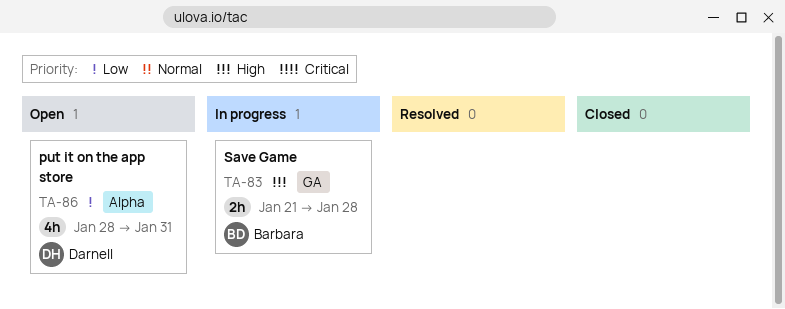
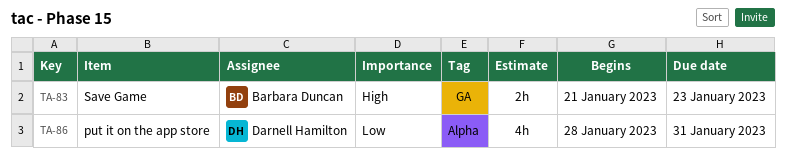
TA-83, due: Jan 28 -> Jan 23

